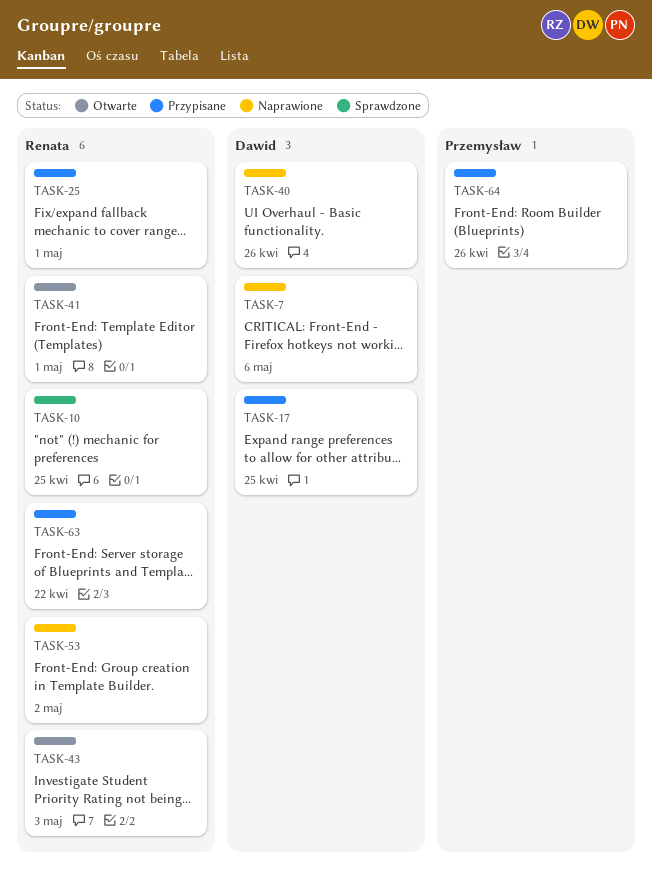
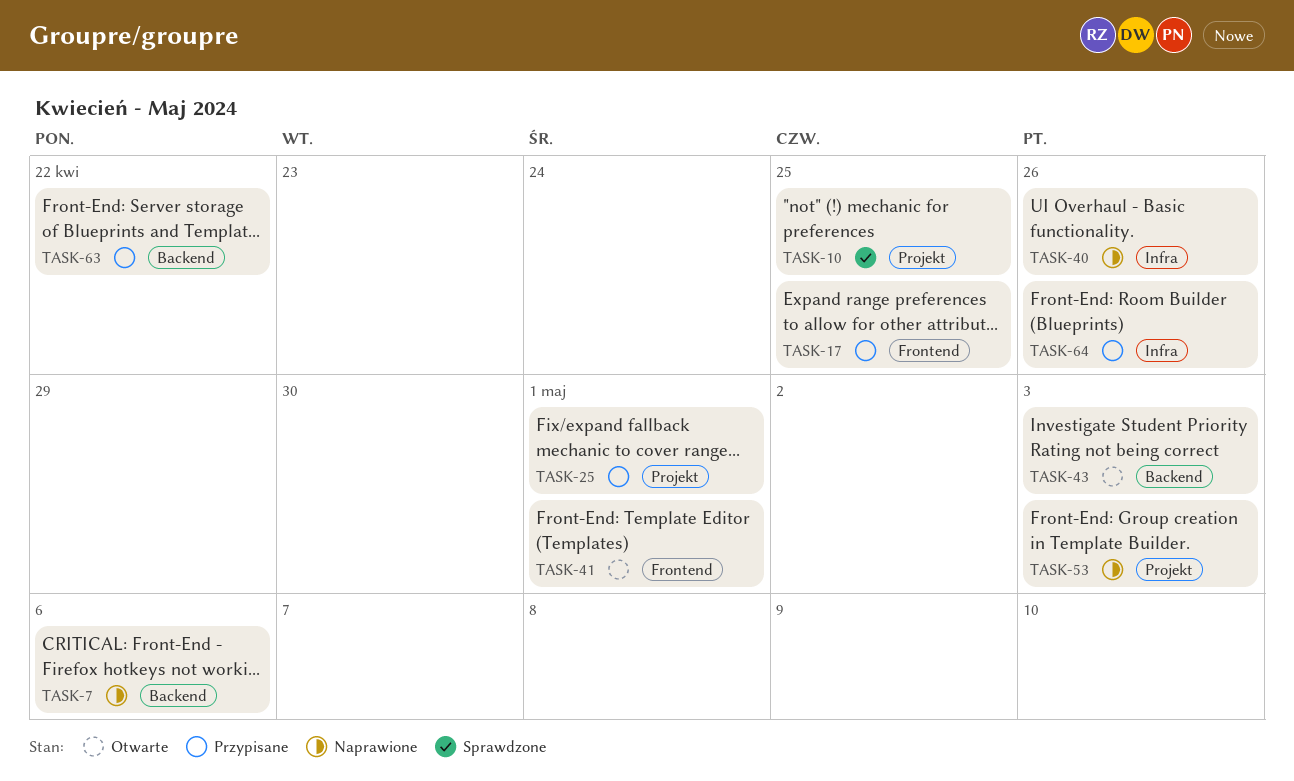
TASK-53, due: May 2 -> May 3

